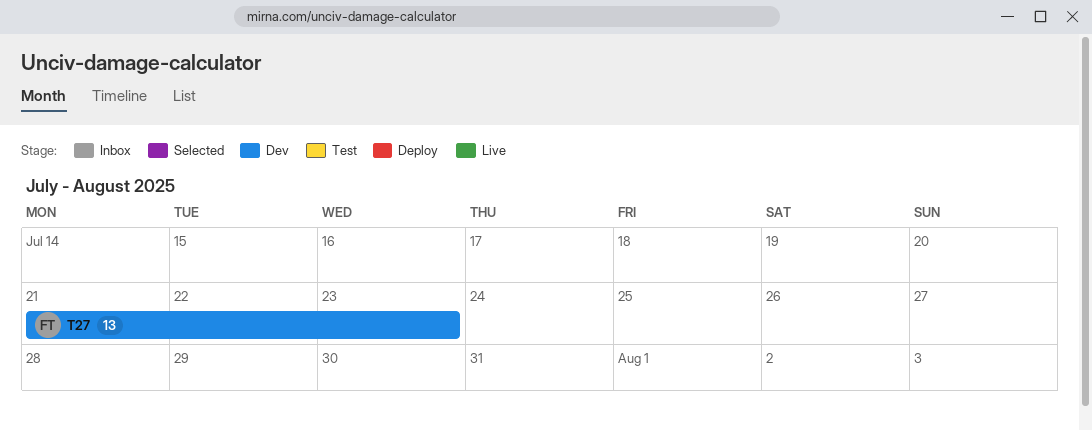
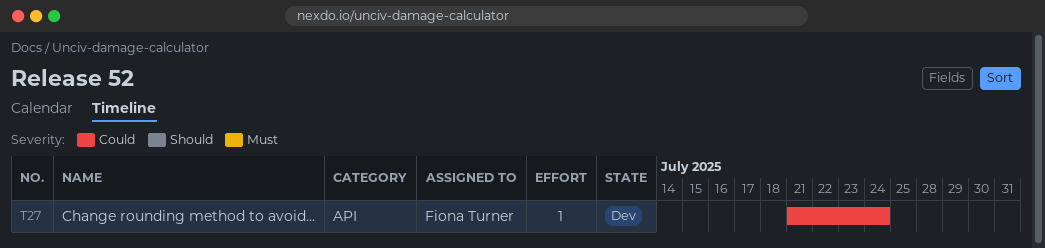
T27, estimate: 13 -> 1
T27, due: Jul 23 -> Jul 24

